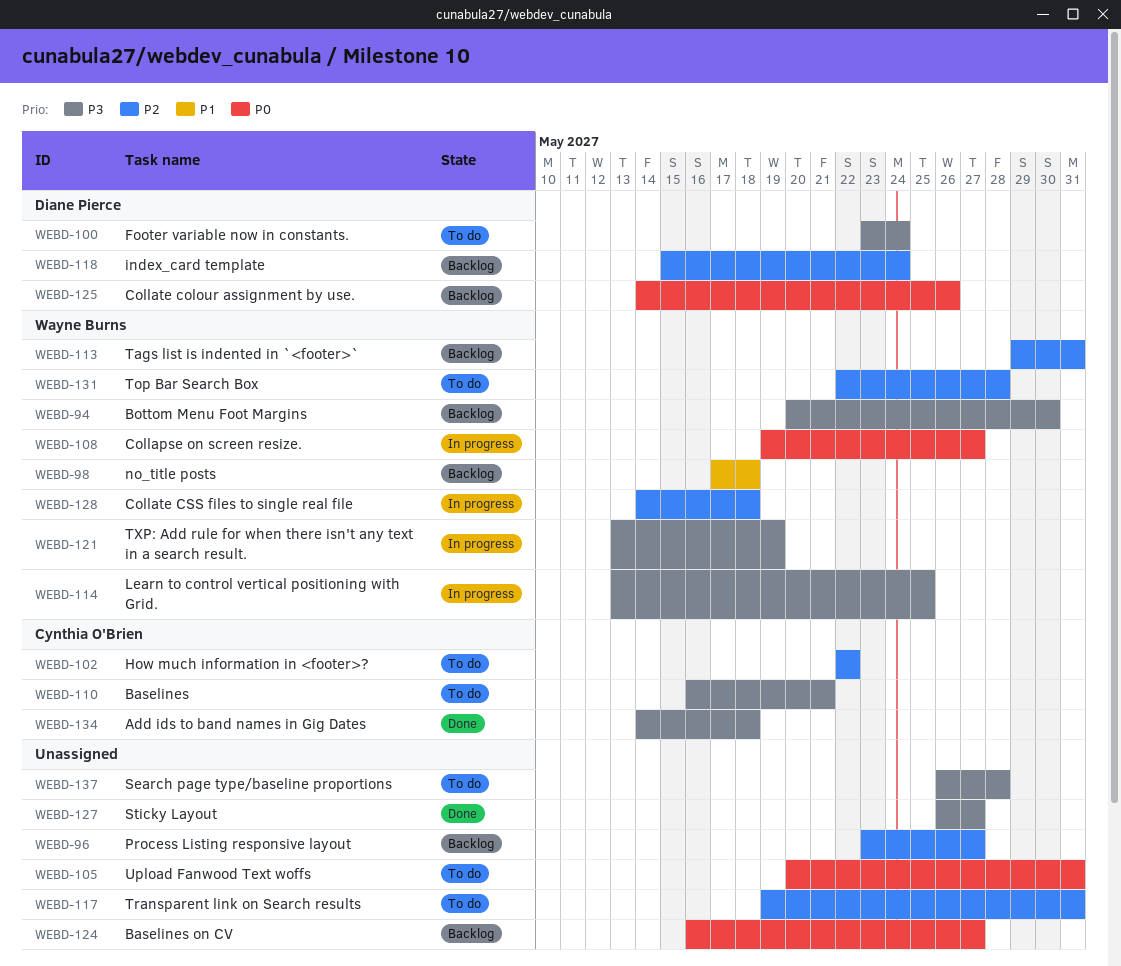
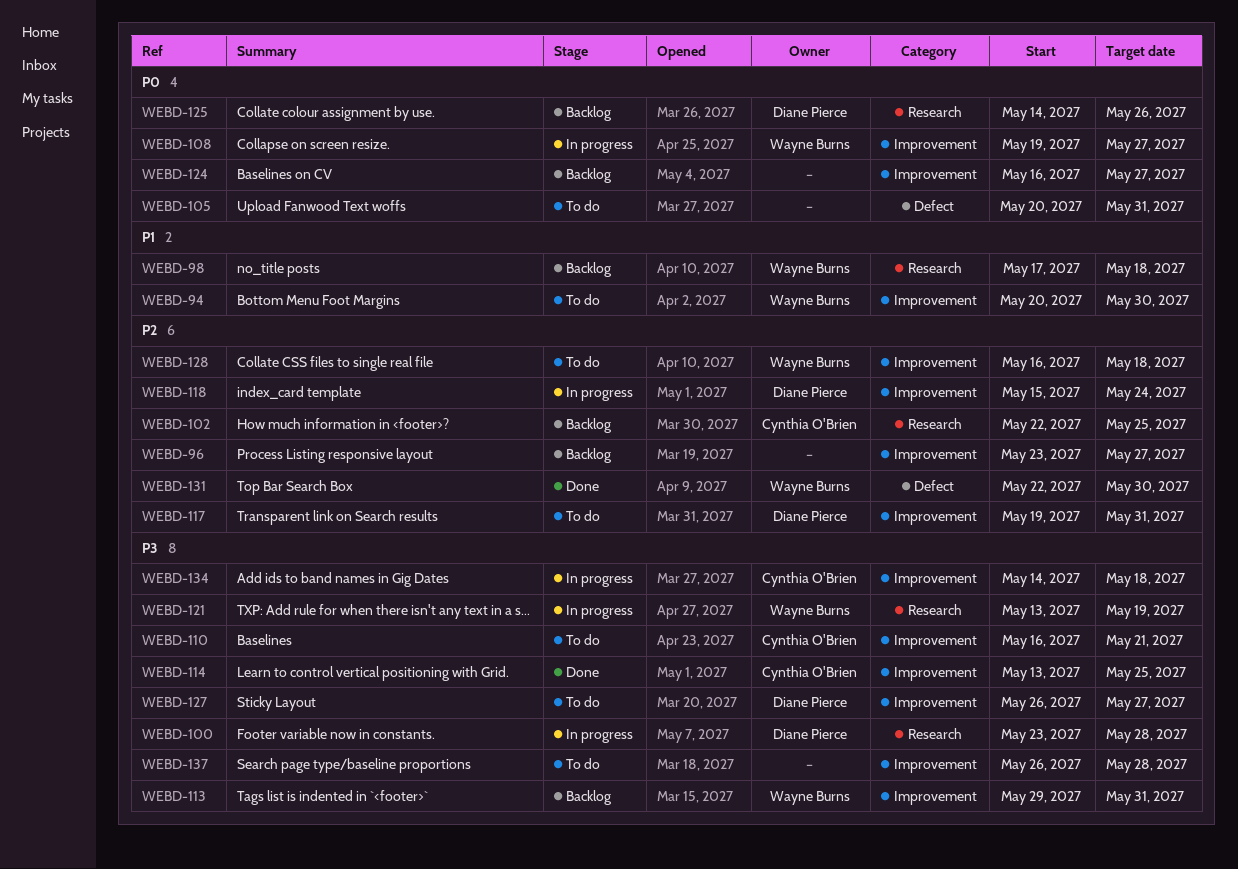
WEBD-94, status: Backlog -> To do
WEBD-94, priority: P3 -> P1
WEBD-100, status: To do -> In progress
WEBD-100, due: May 24 -> May 28
WEBD-102, status: To do -> Backlog
WEBD-102, due: May 22 -> May 25
WEBD-113, priority: P2 -> P3
WEBD-114, status: In progress -> Done
WEBD-114, owner: Wayne Burns -> Cynthia O'Brien
WEBD-117, owner: none -> Diane Pierce
WEBD-118, status: Backlog -> In progress
WEBD-127, status: Done -> To do
WEBD-127, owner: none -> Diane Pierce
WEBD-128, status: In progress -> To do
WEBD-128, start: May 14 -> May 16
WEBD-131, status: To do -> Done
WEBD-131, due: May 28 -> May 30
WEBD-134, status: Done -> In progress

